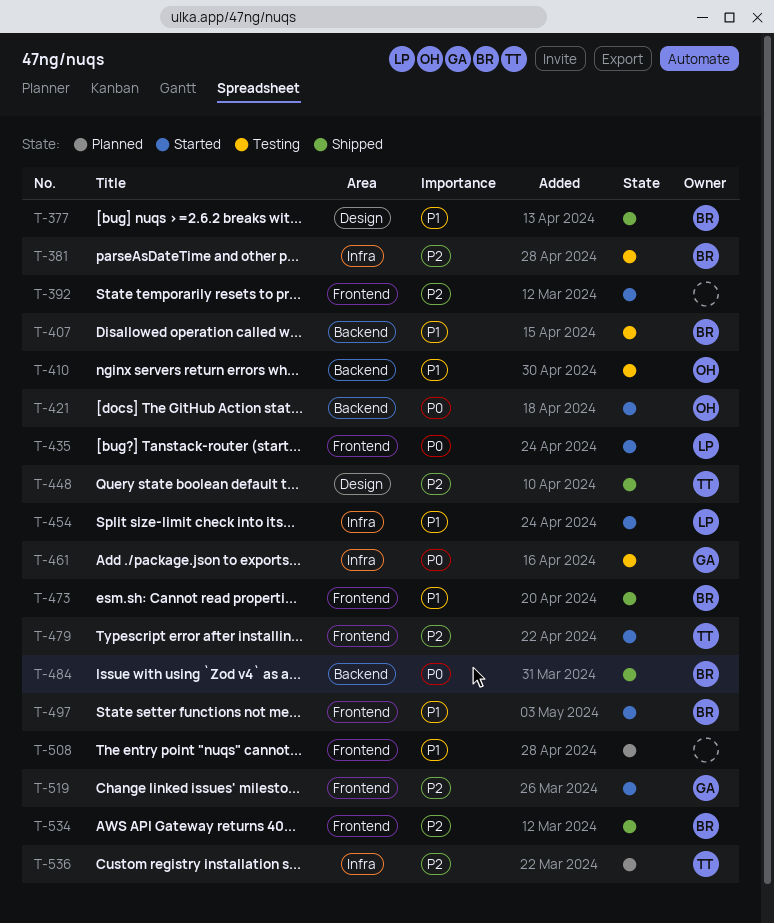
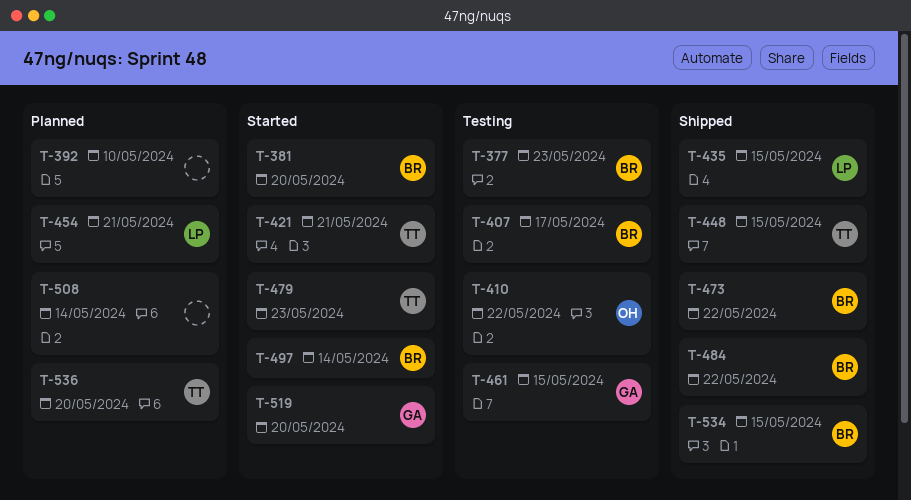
T-377, status: Shipped -> Testing
T-381, status: Testing -> Started
T-392, status: Started -> Planned
T-421, owner: OH -> TT
T-435, status: Started -> Shipped
T-454, status: Started -> Planned

